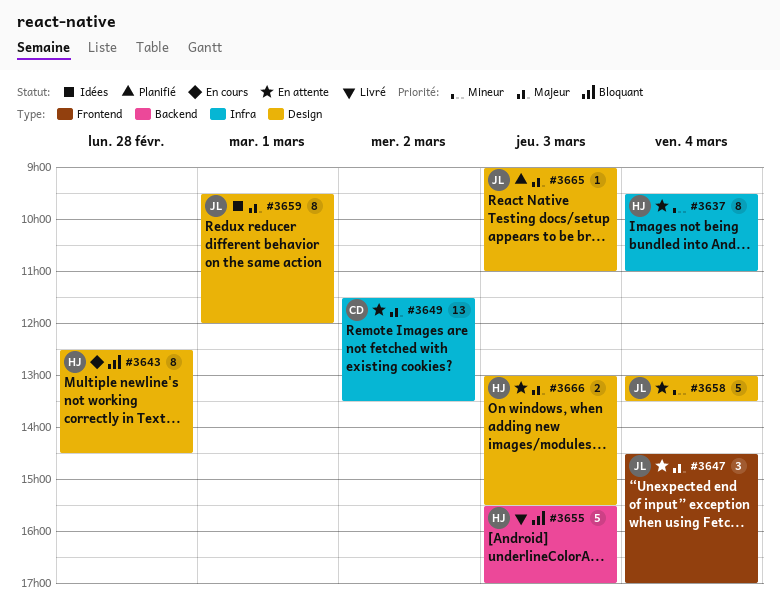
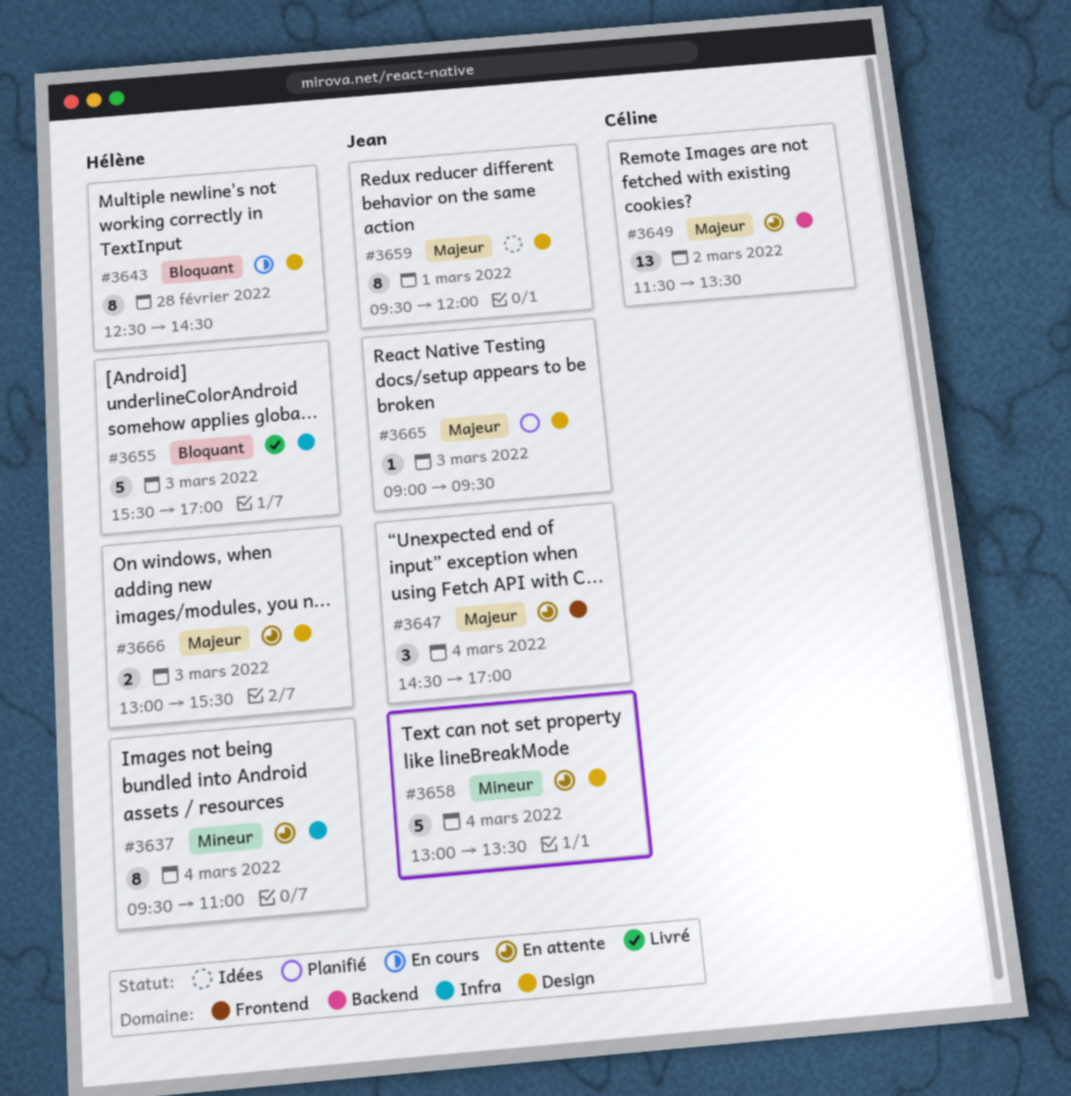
#3649, label: Infra -> Backend
#3655, label: Backend -> Infra
#3665, ends: 11:00 -> 09:30

